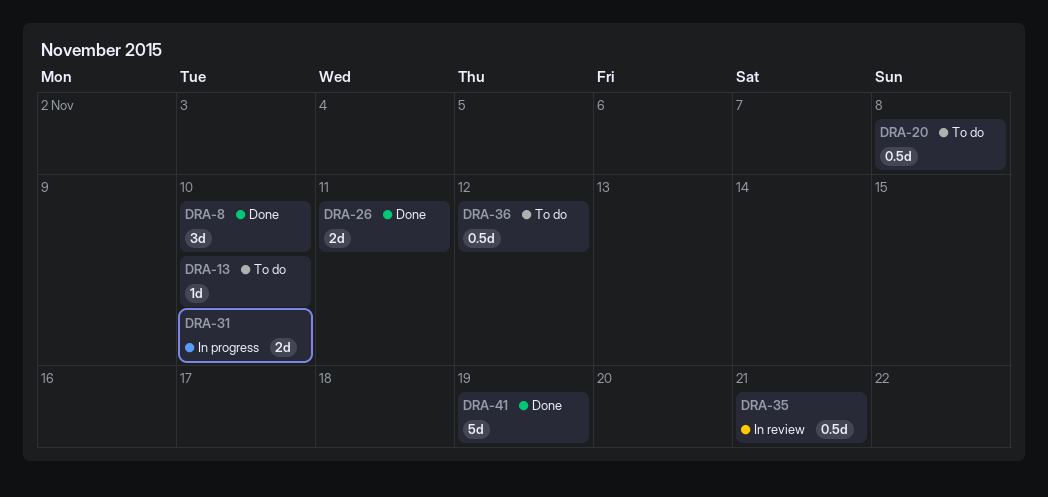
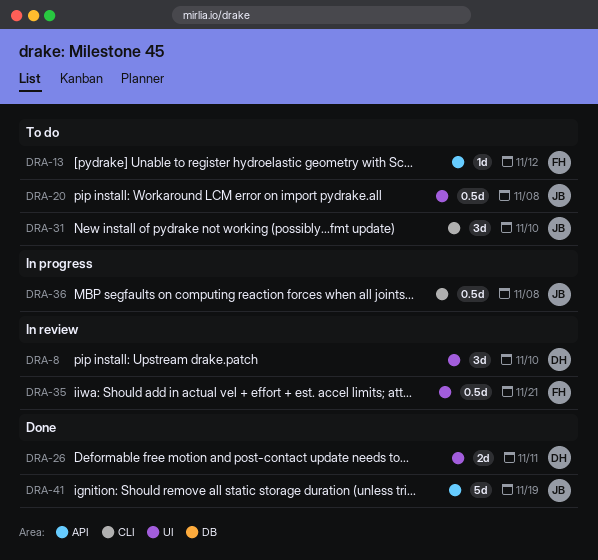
DRA-8, status: Done -> In review
DRA-13, due: Nov 10 -> Nov 12
DRA-31, status: In progress -> To do
DRA-31, estimate: 2d -> 3d
DRA-36, status: To do -> In progress
DRA-36, due: Nov 12 -> Nov 8

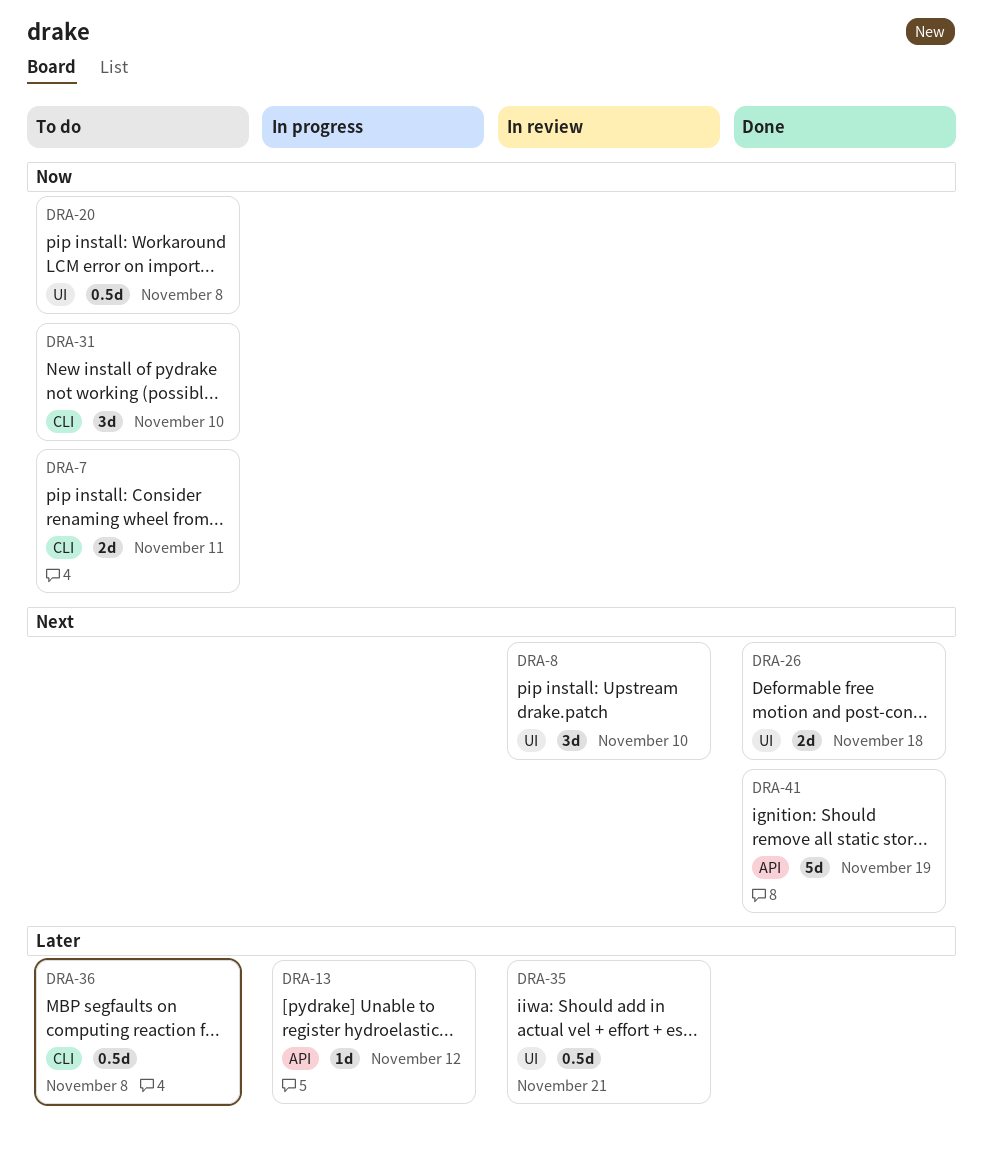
DRA-7: none -> present
DRA-13, status: To do -> In progress
DRA-26, due: Nov 11 -> Nov 18
DRA-36, status: In progress -> To do

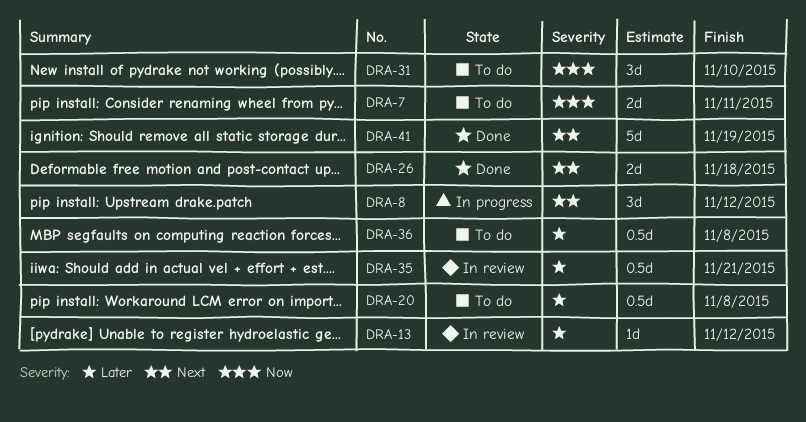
DRA-8, status: In review -> In progress
DRA-8, due: Nov 10 -> Nov 12
DRA-13, status: In progress -> In review
DRA-20, priority: Now -> Later

